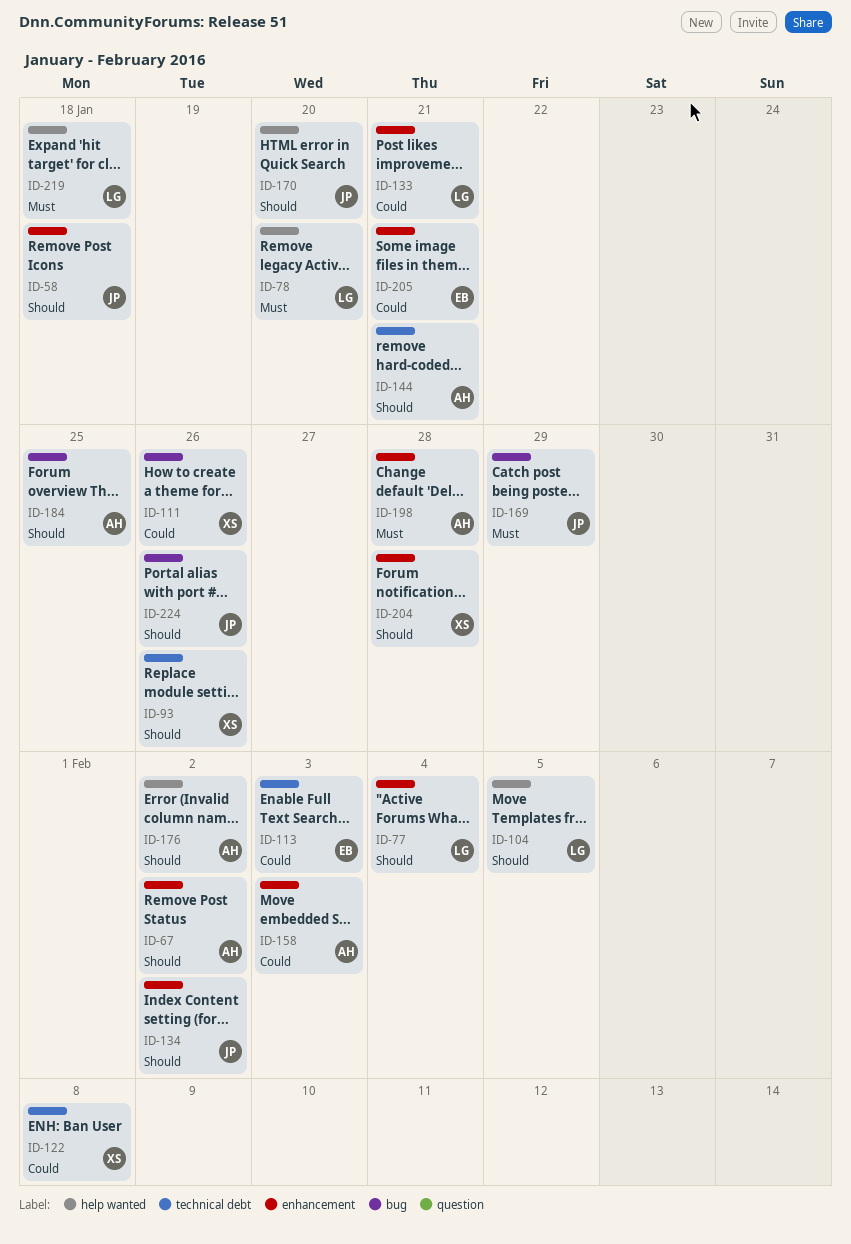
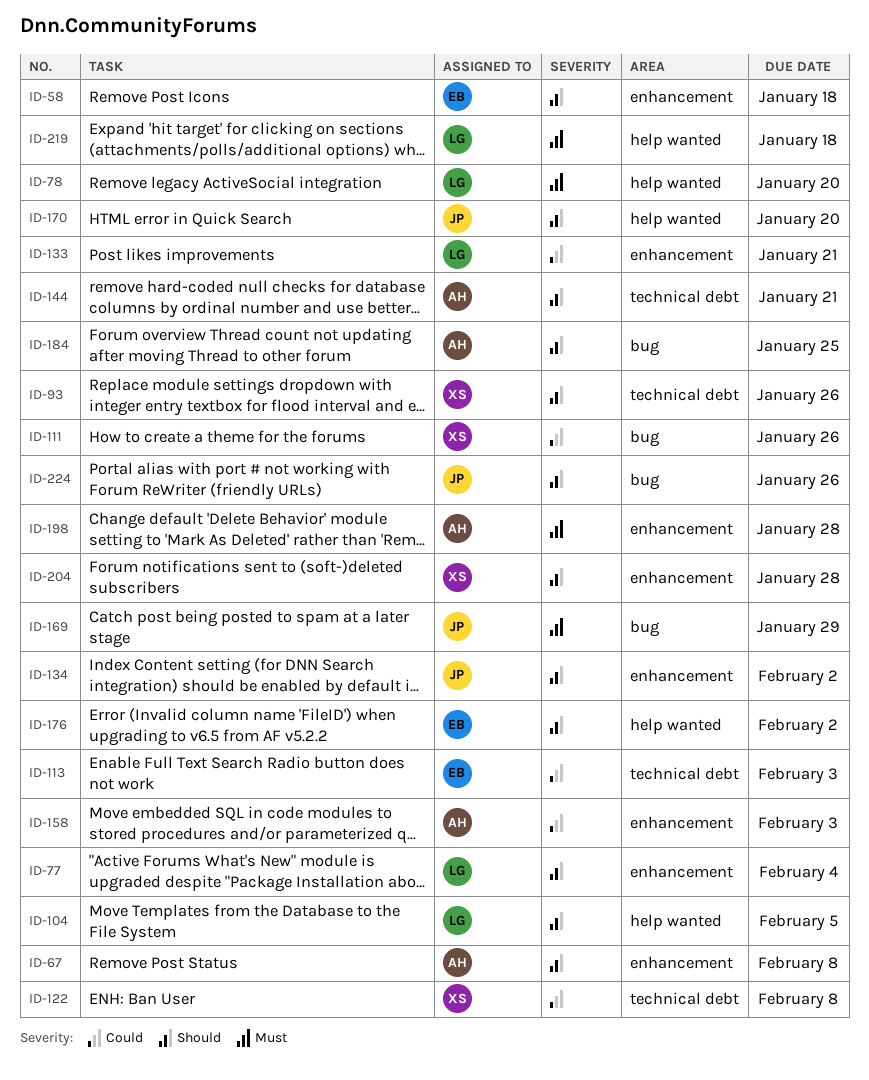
ID-58, owner: JP -> EB
ID-67, due: Feb 2 -> Feb 8
ID-176, owner: AH -> EB
ID-205: present -> none

